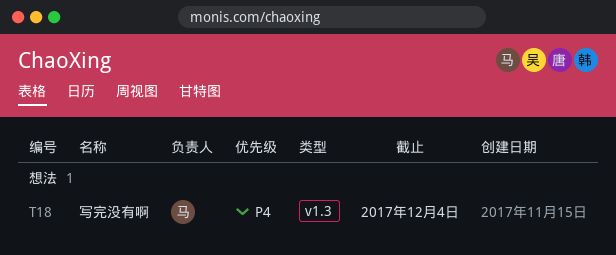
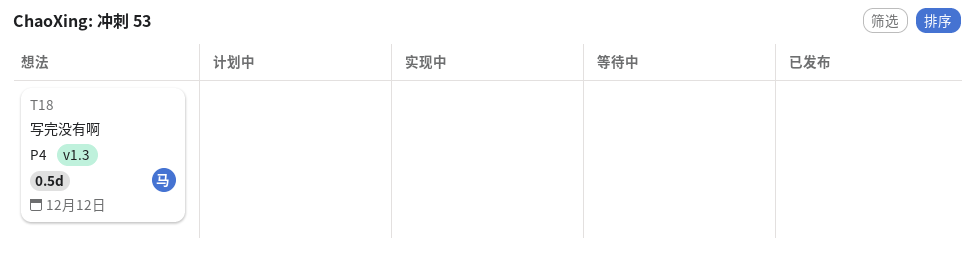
T18, due: Dec 4 -> Dec 12

